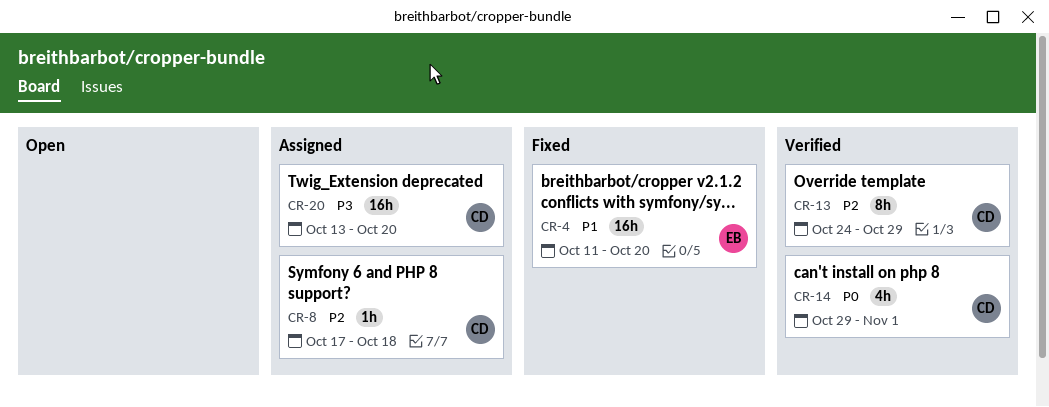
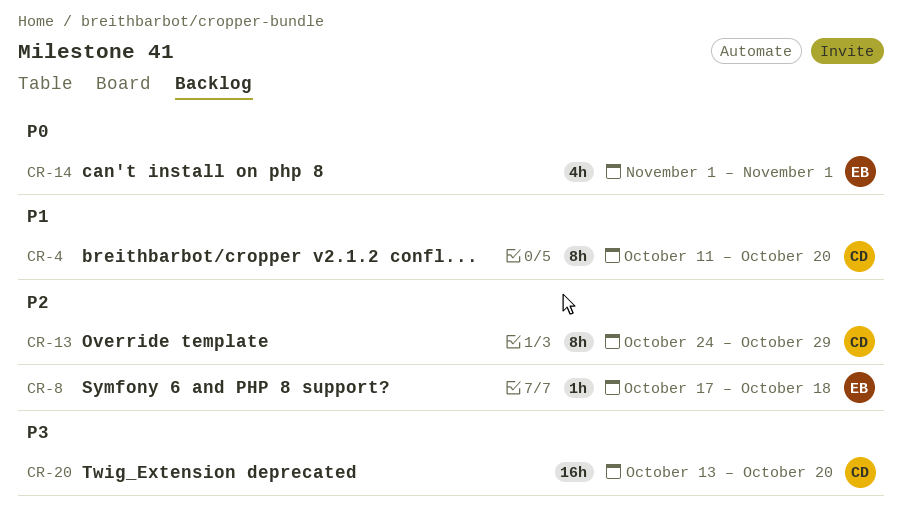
CR-4, owner: EB -> CD
CR-4, estimate: 16h -> 8h
CR-8, owner: CD -> EB
CR-14, owner: CD -> EB
CR-14, start: Oct 29 -> Nov 1

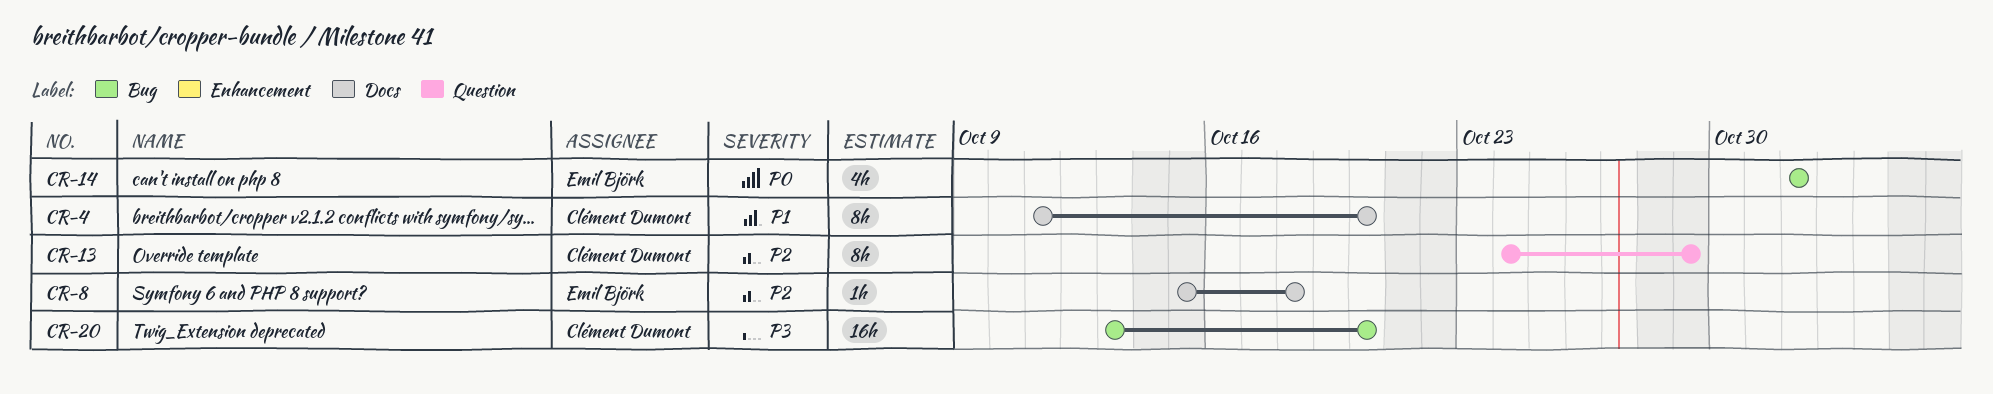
CR-8, start: Oct 17 -> Oct 15

